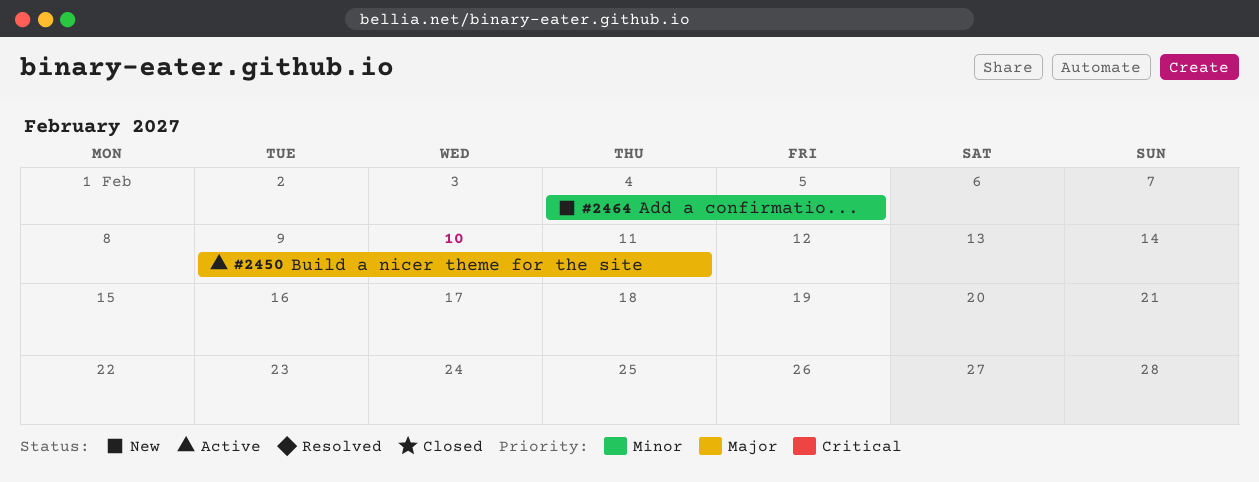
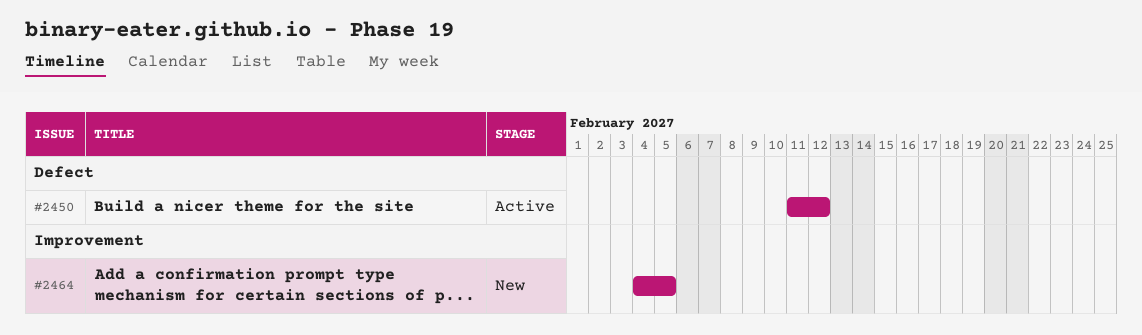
#2450, start: Feb 9 -> Feb 11
#2450, due: Feb 11 -> Feb 12

